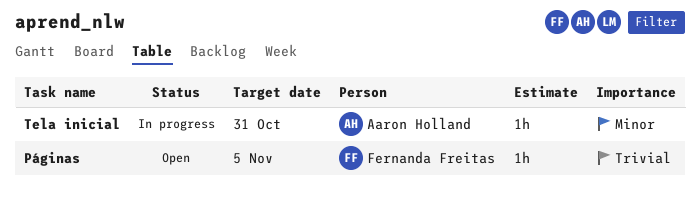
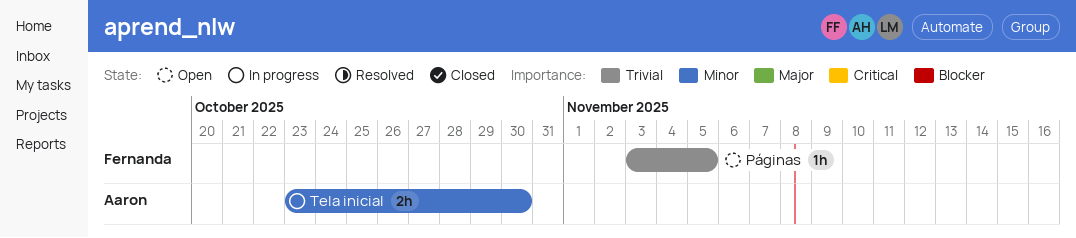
Tela inicial, estimate: 1h -> 2h
Tela inicial, due: Oct 31 -> Oct 30

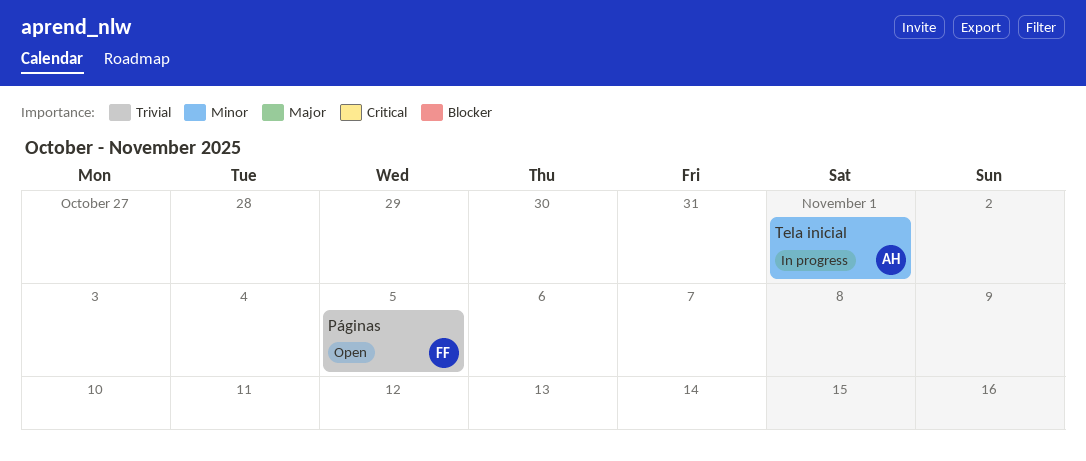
Tela inicial, due: Oct 30 -> Nov 1

